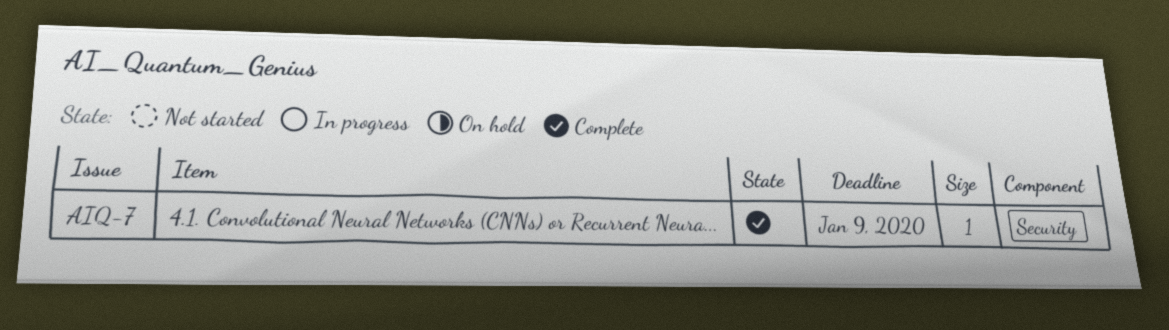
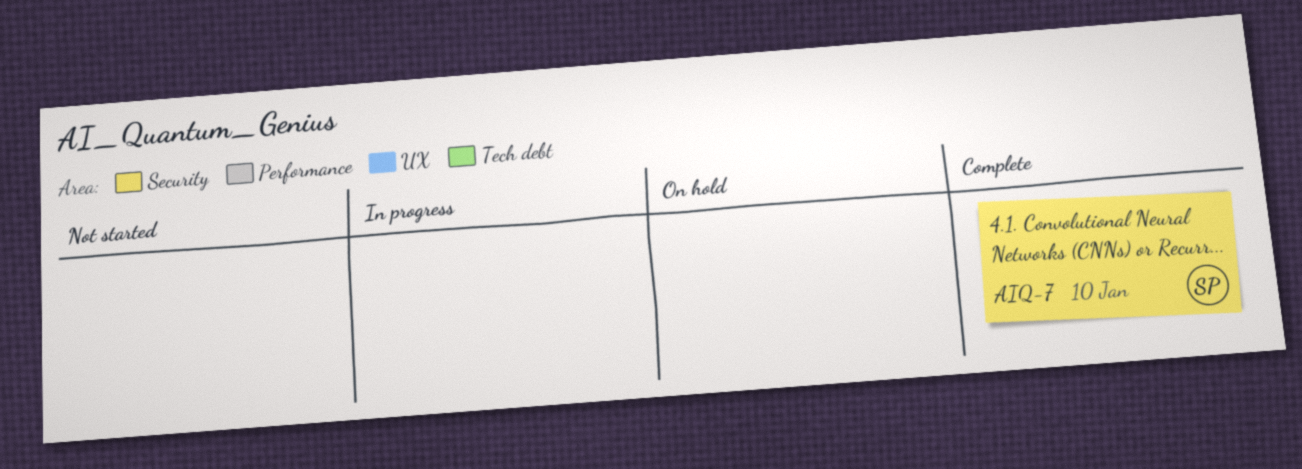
AIQ-7, due: Jan 9 -> Jan 10

